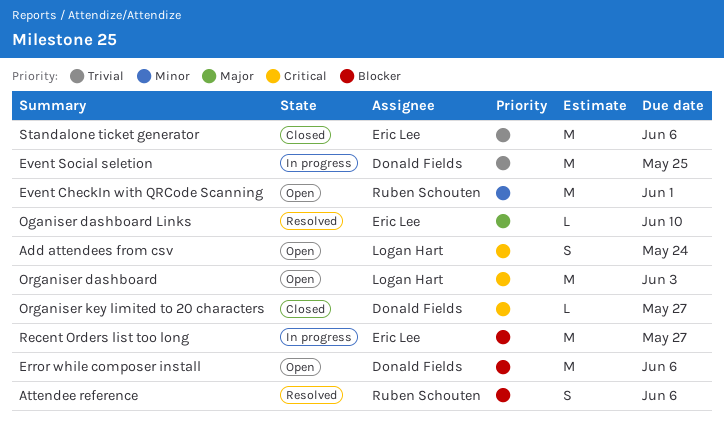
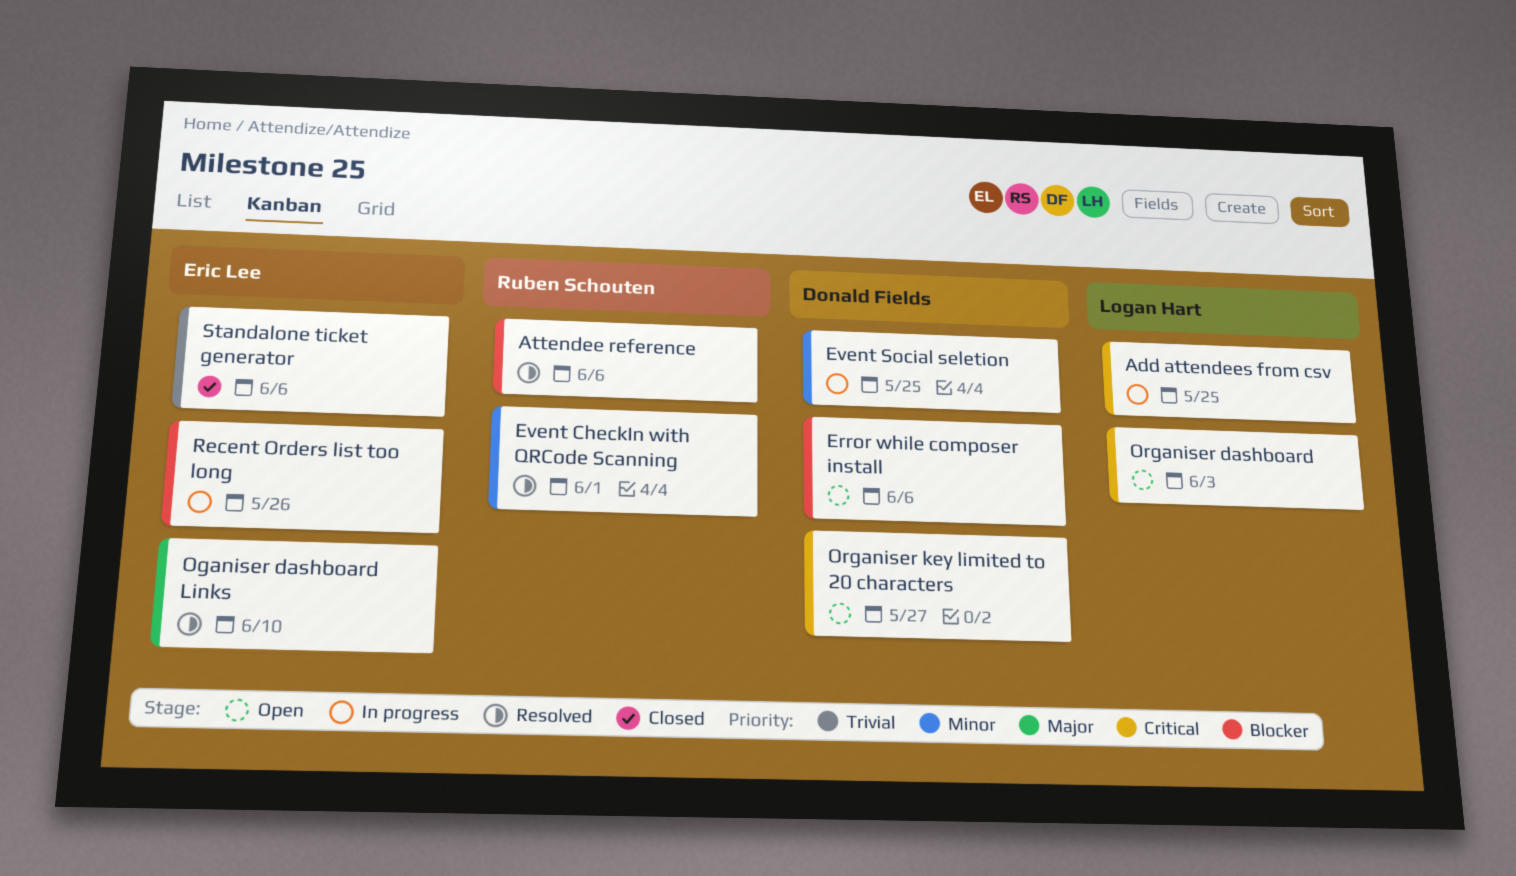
Add attendees from csv, status: Open -> In progress
Add attendees from csv, due: May 24 -> May 25
Event CheckIn with QRCode Scanning, status: Open -> Resolved
Event Social seletion, priority: Trivial -> Minor
Organiser key limited to 20 characters, status: Closed -> Open
Recent Orders list too long, due: May 27 -> May 26

